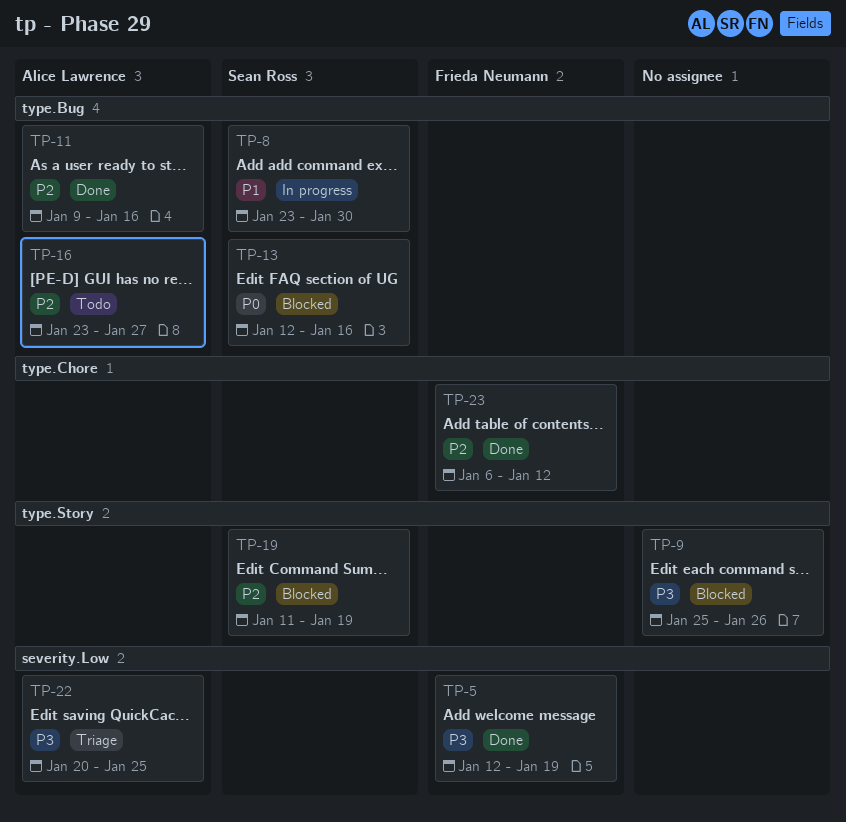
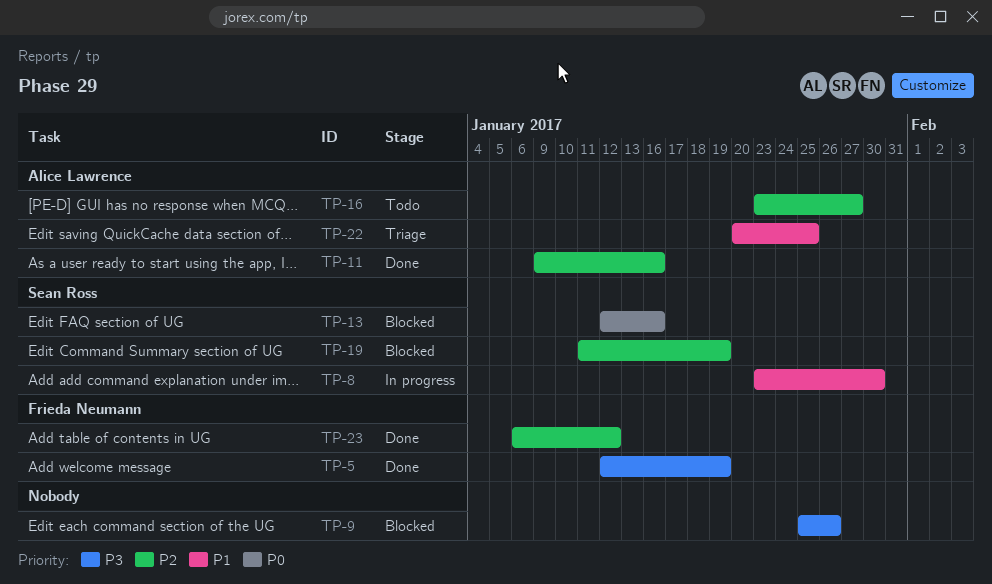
TP-22, priority: P3 -> P1

